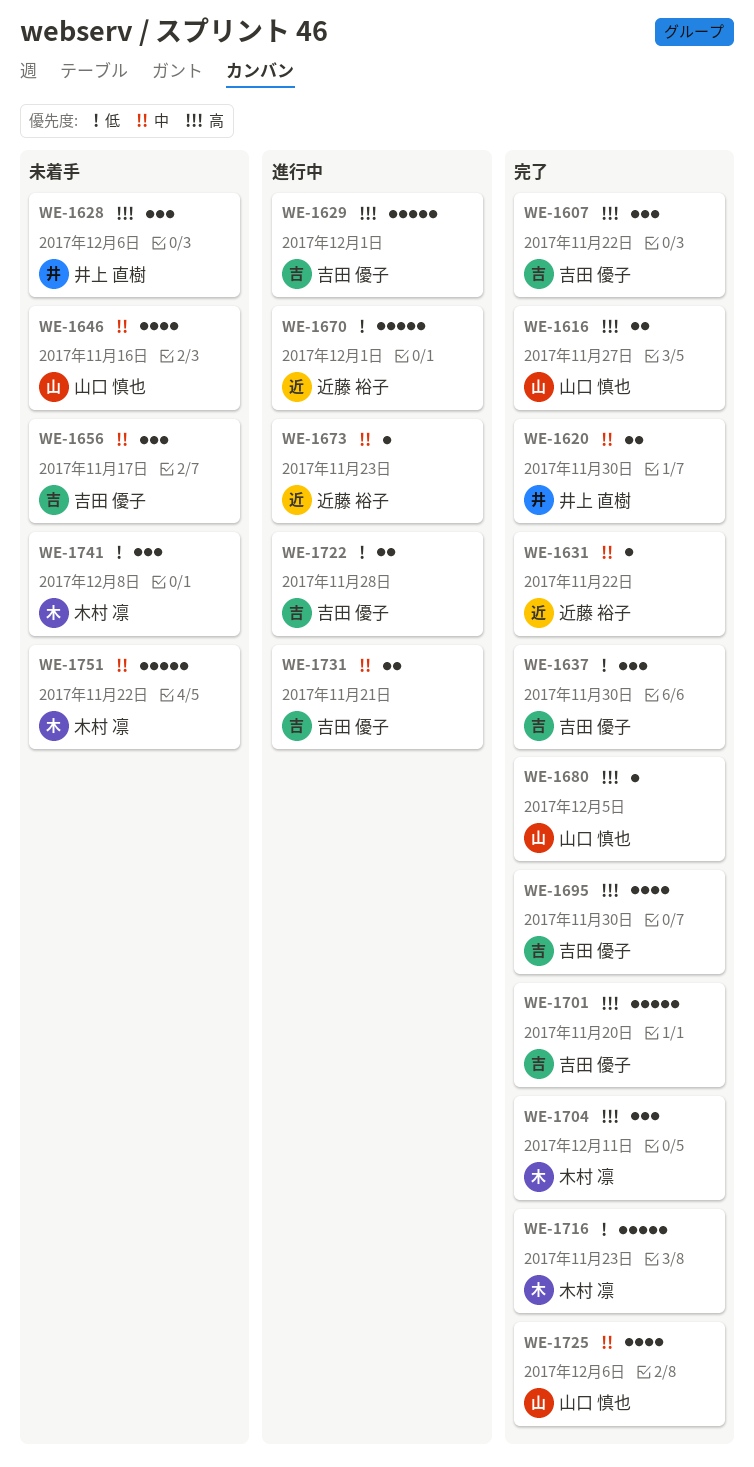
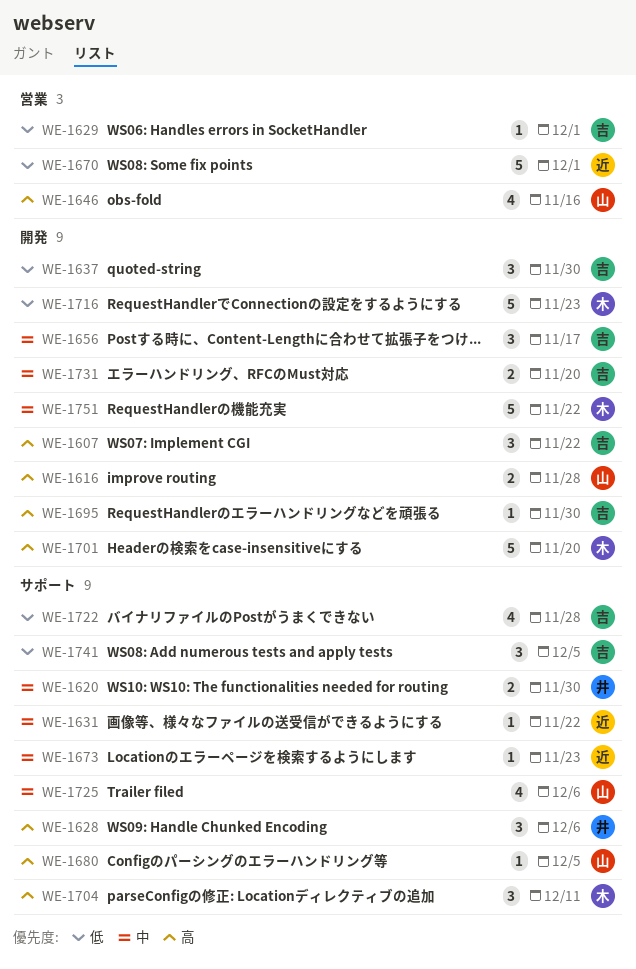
WE-1616, due: Nov 27 -> Nov 28
WE-1629, priority: 高 -> 低
WE-1629, estimate: 5 -> 1
WE-1646, priority: 中 -> 高
WE-1695, estimate: 4 -> 1
WE-1701, owner: 吉田 優子 -> 木村 凛
WE-1722, estimate: 2 -> 4
WE-1731, due: Nov 21 -> Nov 20
WE-1741, owner: 木村 凛 -> 吉田 優子
WE-1741, due: Dec 8 -> Dec 5

